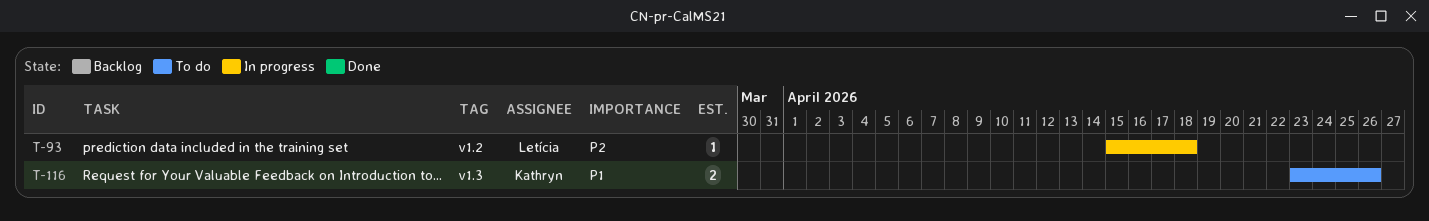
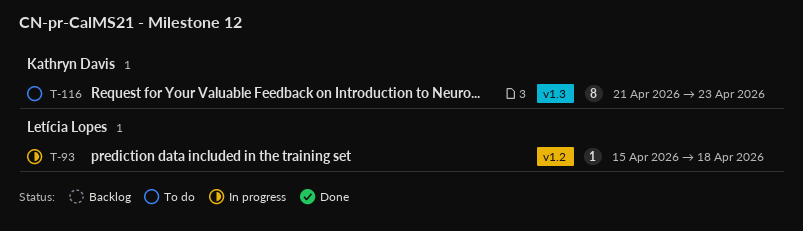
T-116, estimate: 2 -> 8
T-116, start: Apr 23 -> Apr 21
T-116, due: Apr 26 -> Apr 23

